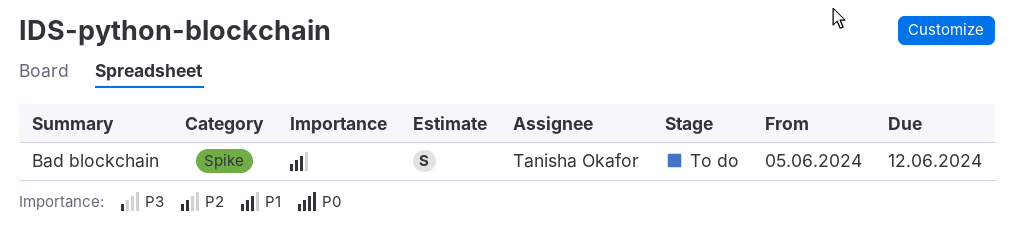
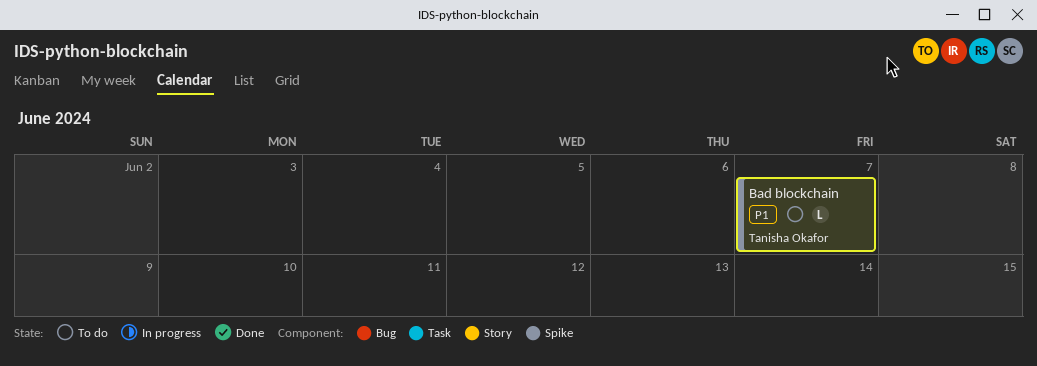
Bad blockchain, estimate: S -> L
Bad blockchain, due: Jun 12 -> Jun 7

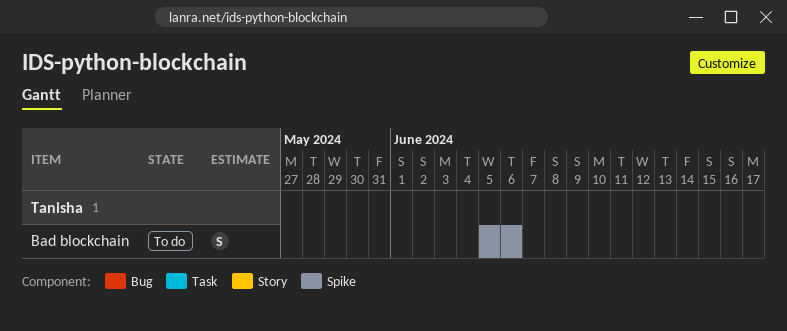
Bad blockchain, estimate: L -> S
Bad blockchain, due: Jun 7 -> Jun 6

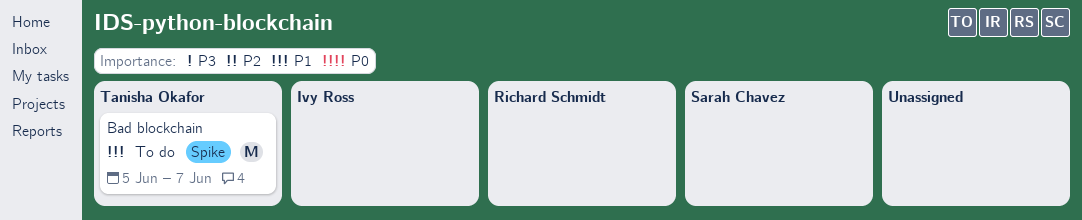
Bad blockchain, estimate: S -> M
Bad blockchain, due: Jun 6 -> Jun 7

